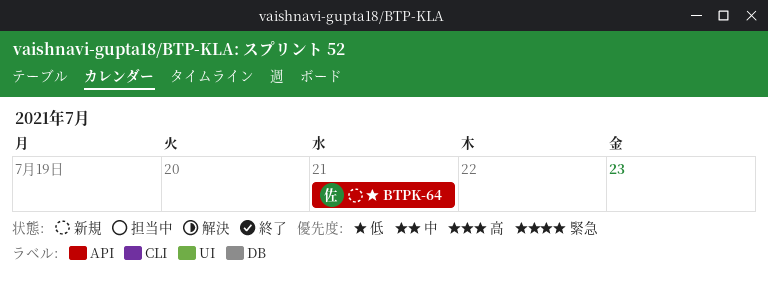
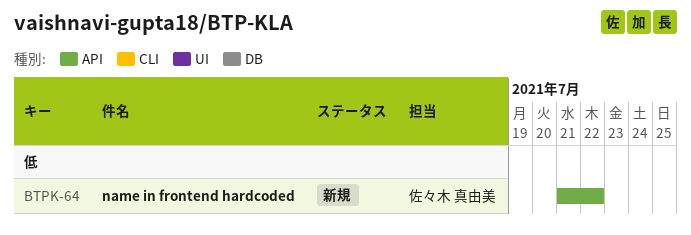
BTPK-64, due: Jul 21 -> Jul 22

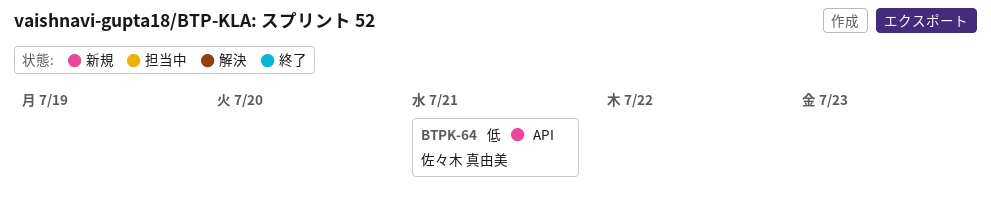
BTPK-64, due: Jul 22 -> Jul 21

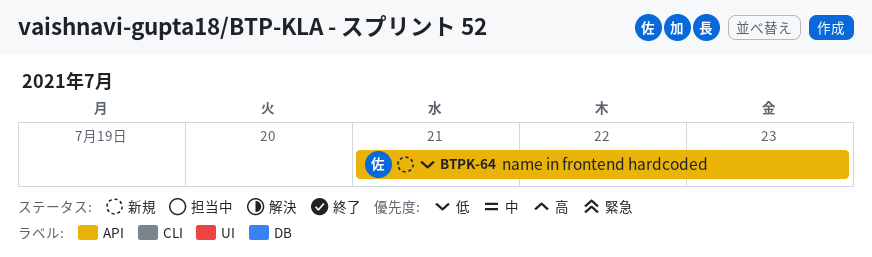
BTPK-64, due: Jul 21 -> Jul 23

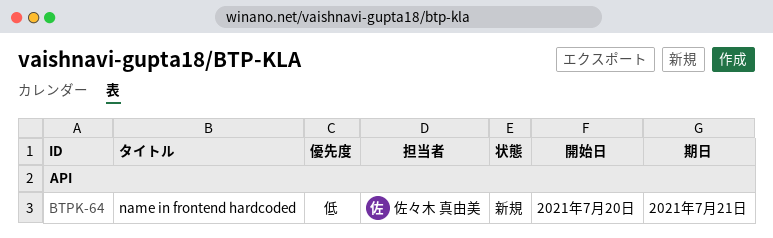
BTPK-64, start: Jul 21 -> Jul 20
BTPK-64, due: Jul 23 -> Jul 21

